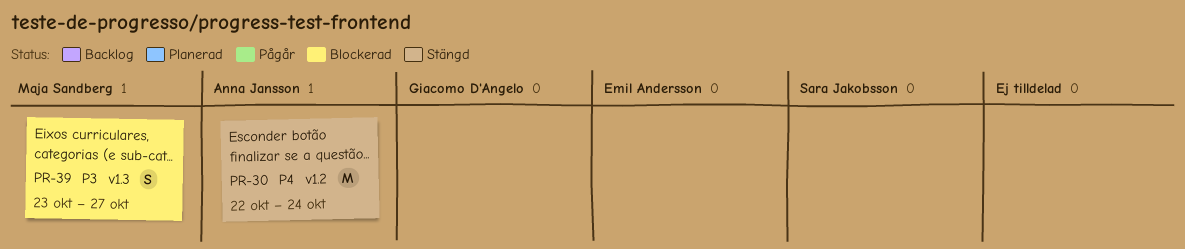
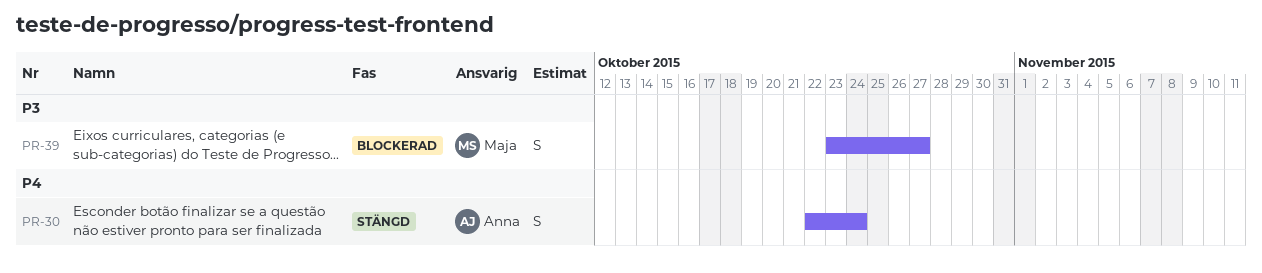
PR-30, estimate: M -> S

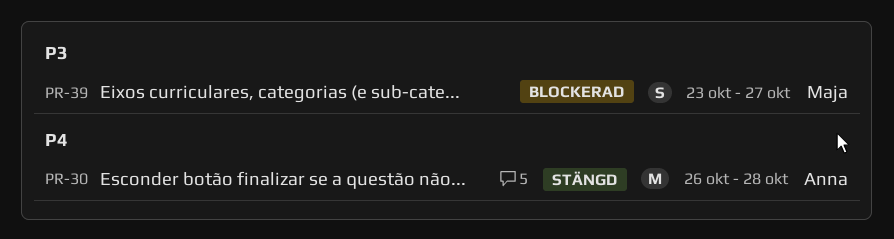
PR-30, estimate: S -> M
PR-30, start: Oct 22 -> Oct 26
PR-30, due: Oct 24 -> Oct 28

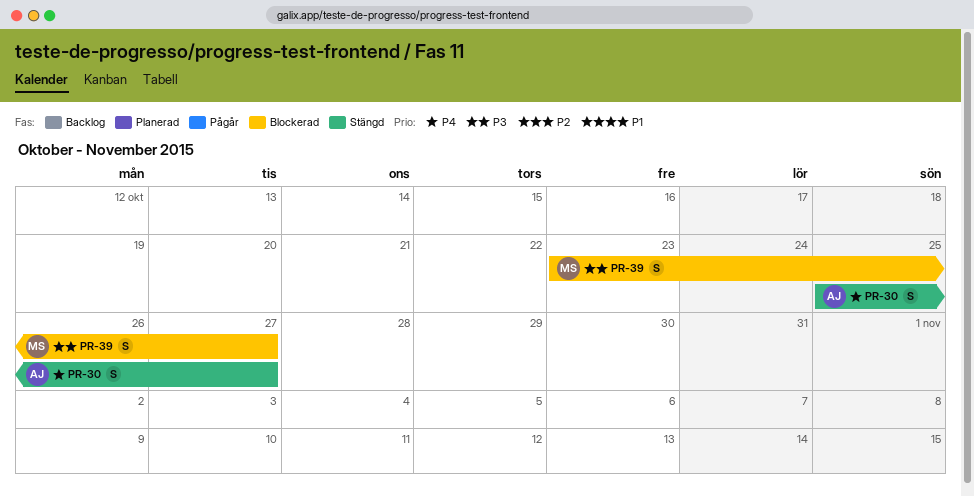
PR-30, estimate: M -> S
PR-30, start: Oct 26 -> Oct 25
PR-30, due: Oct 28 -> Oct 27

